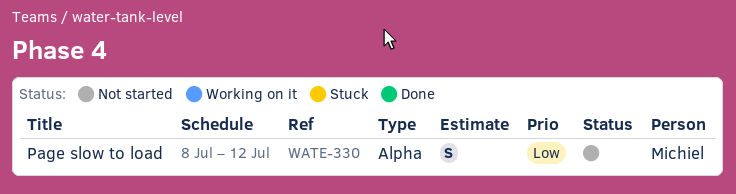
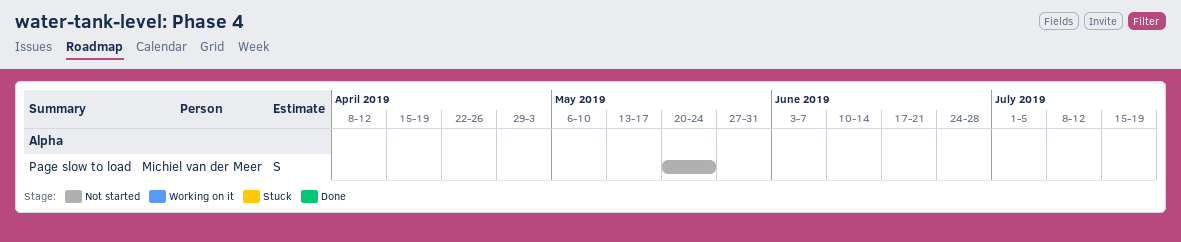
Page slow to load, start: Jul 8 -> May 20
Page slow to load, due: Jul 12 -> May 24

